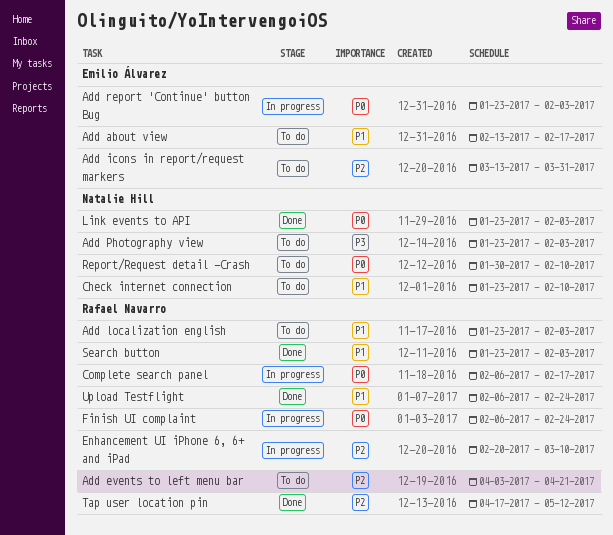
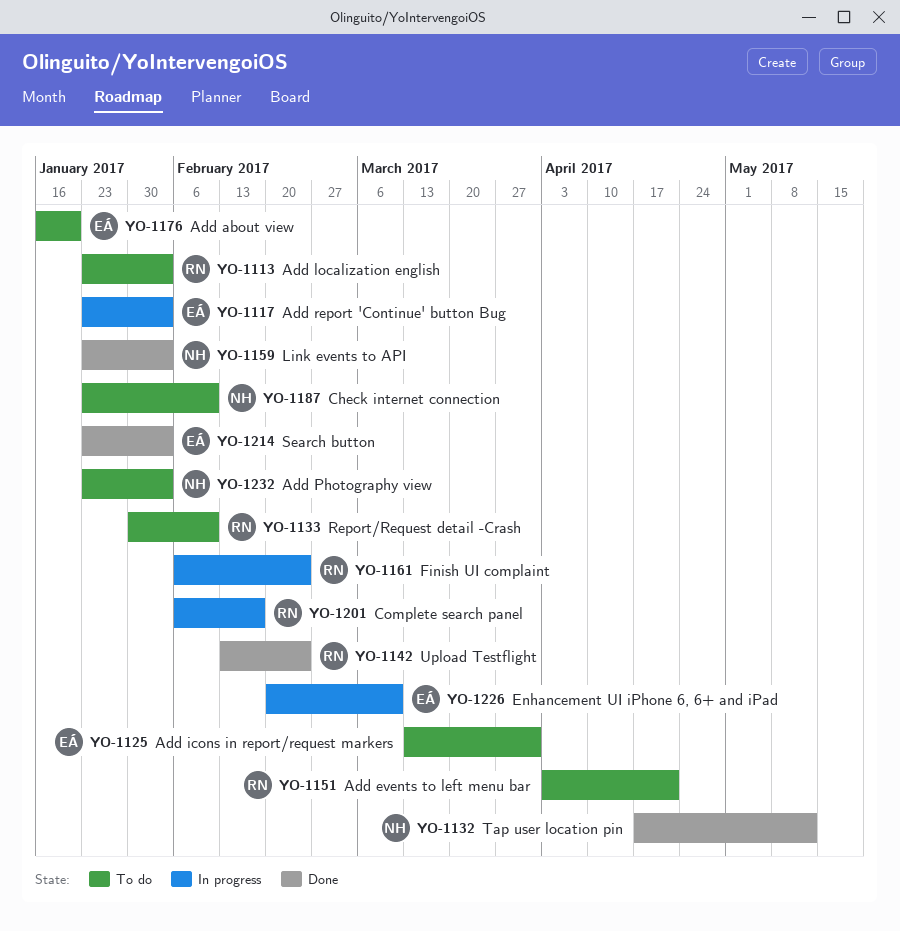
Add about view, start: Feb 13 -> Jan 16
Add about view, due: Feb 17 -> Jan 20
Enhancement UI iPhone 6, 6+ and iPad, owner: Rafael Navarro -> Emilio Álvarez
Report/Request detail -Crash, owner: Natalie Hill -> Rafael Navarro
Search button, owner: Rafael Navarro -> Emilio Álvarez
Tap user location pin, owner: Rafael Navarro -> Natalie Hill
Upload Testflight, start: Feb 6 -> Feb 13

